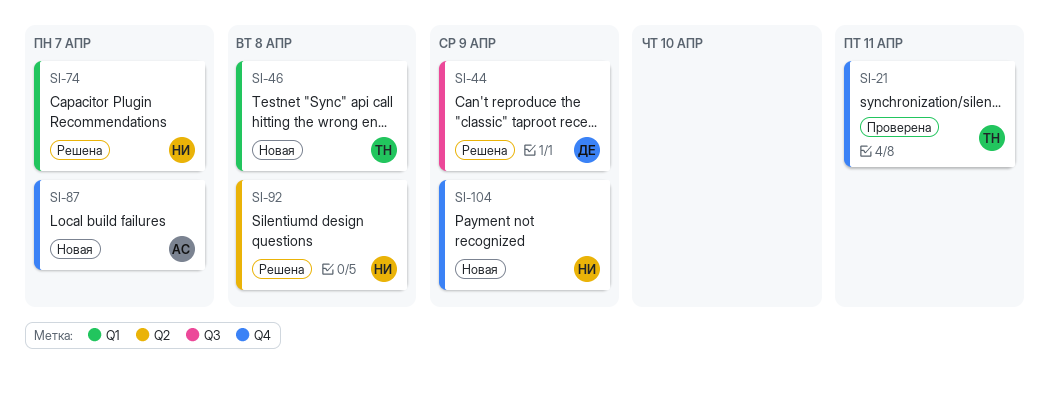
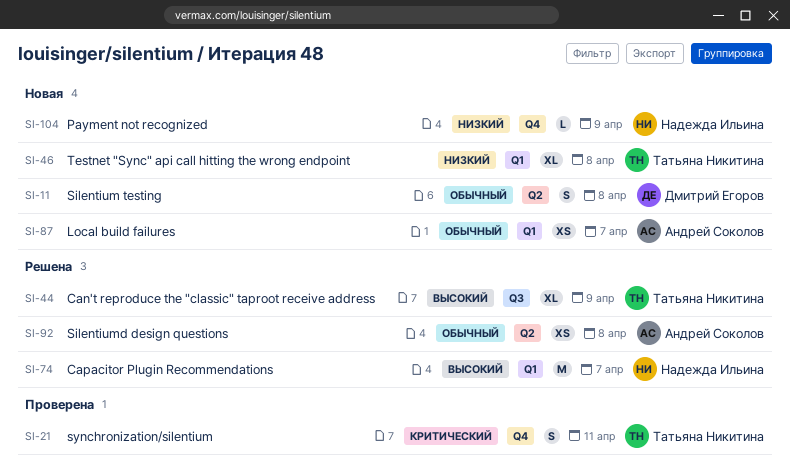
SI-11: none -> present
SI-44, owner: Дмитрий Егоров -> Татьяна Никитина
SI-87, label: Q4 -> Q1
SI-92, owner: Надежда Ильина -> Андрей Соколов

